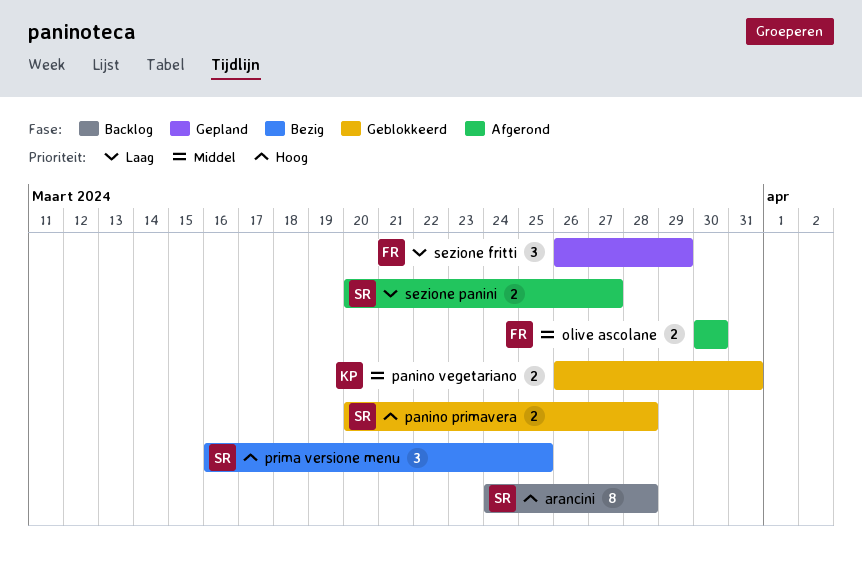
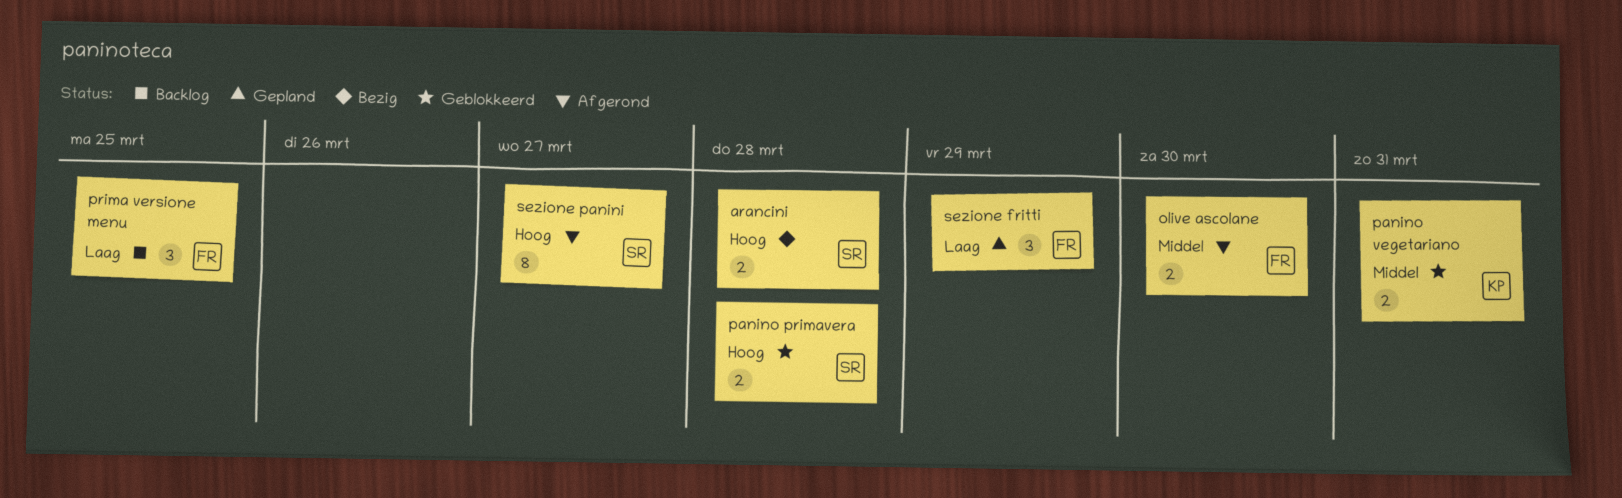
arancini, status: Backlog -> Bezig
arancini, estimate: 8 -> 2
prima versione menu, status: Bezig -> Backlog
prima versione menu, owner: SR -> FR
prima versione menu, priority: Hoog -> Laag
sezione panini, priority: Laag -> Hoog
sezione panini, estimate: 2 -> 8

